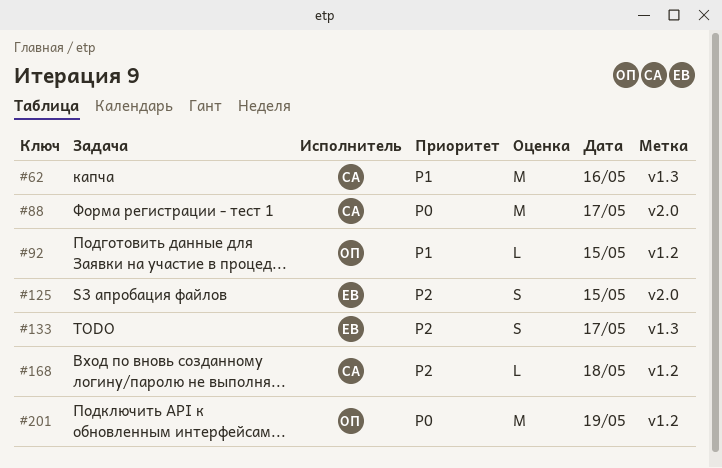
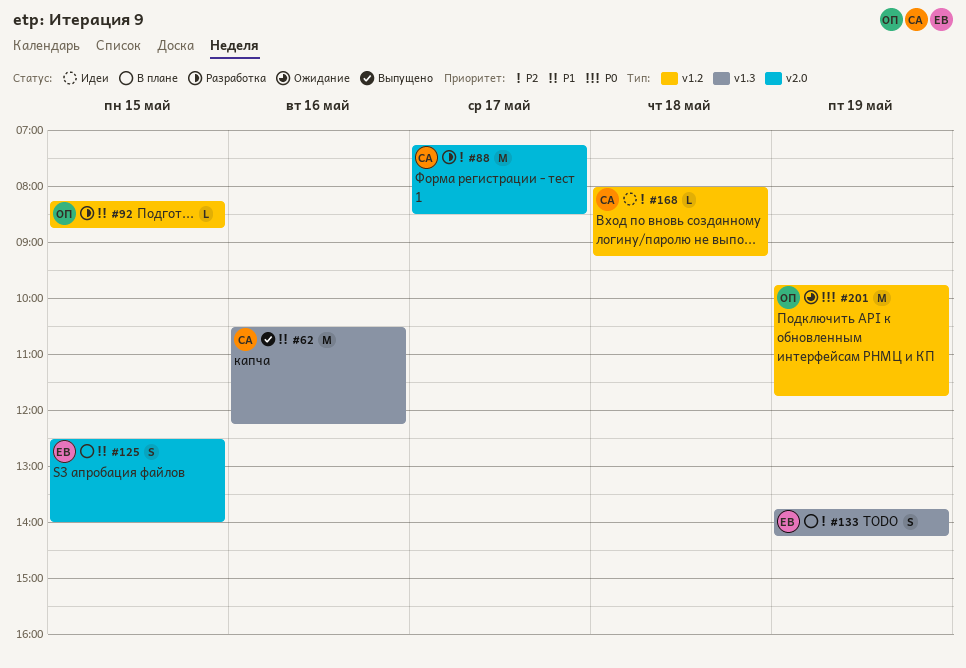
#88, priority: P0 -> P2
#125, priority: P2 -> P1
#133, day: May 17 -> May 19

